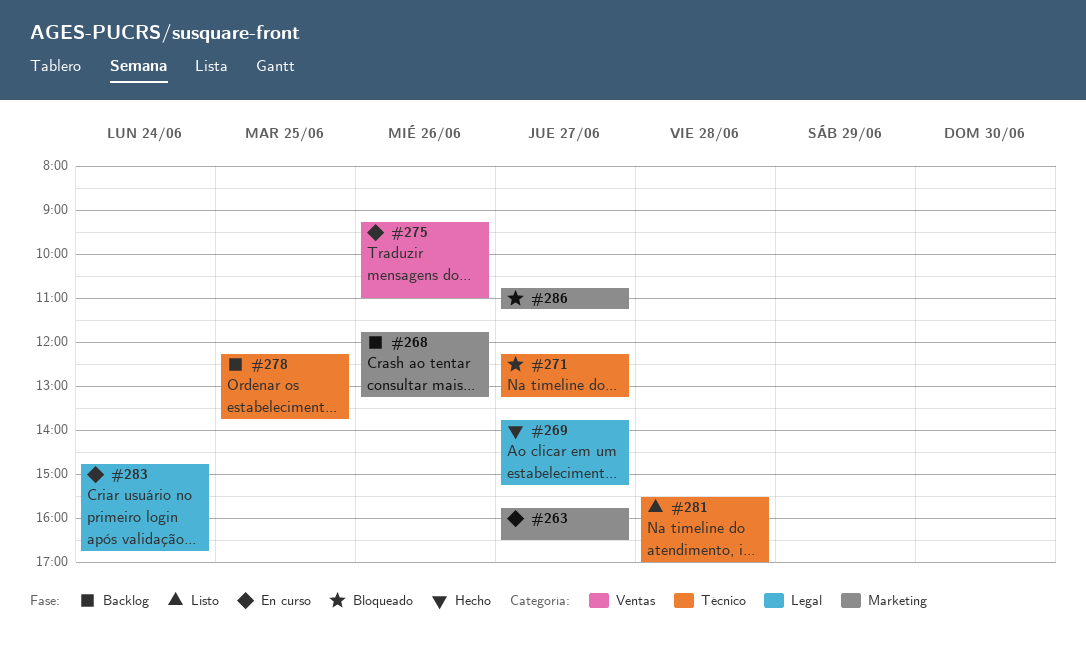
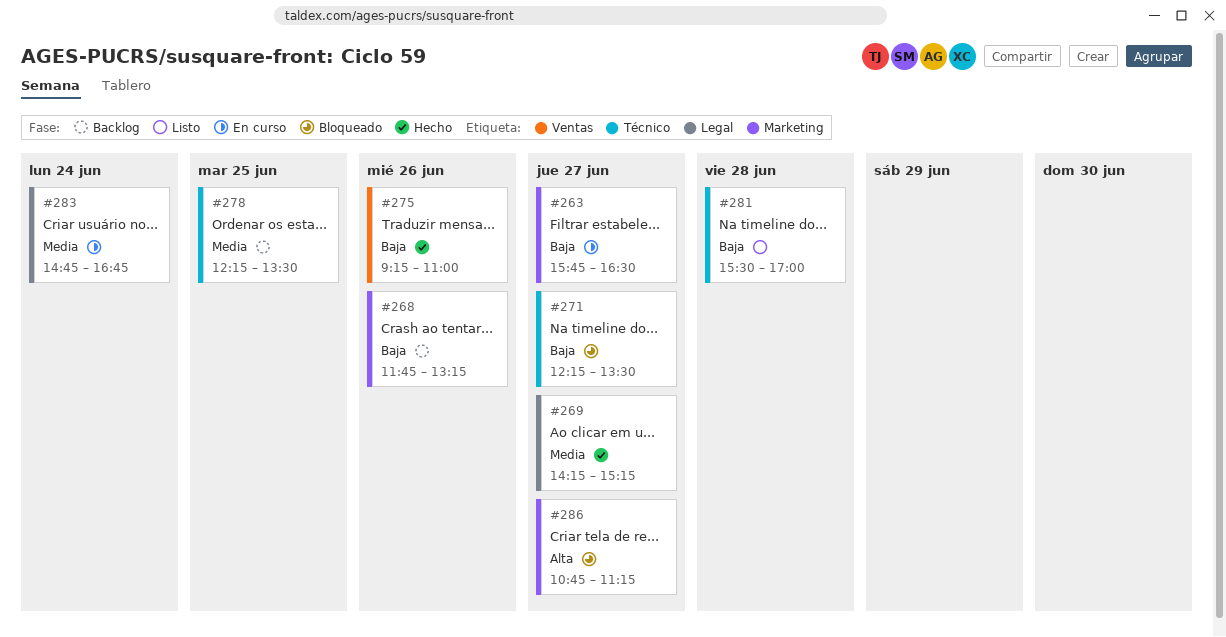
#269, begins: 13:45 -> 14:15
#271, ends: 13:15 -> 13:30
#275, status: En curso -> Hecho
#278, ends: 13:45 -> 13:30

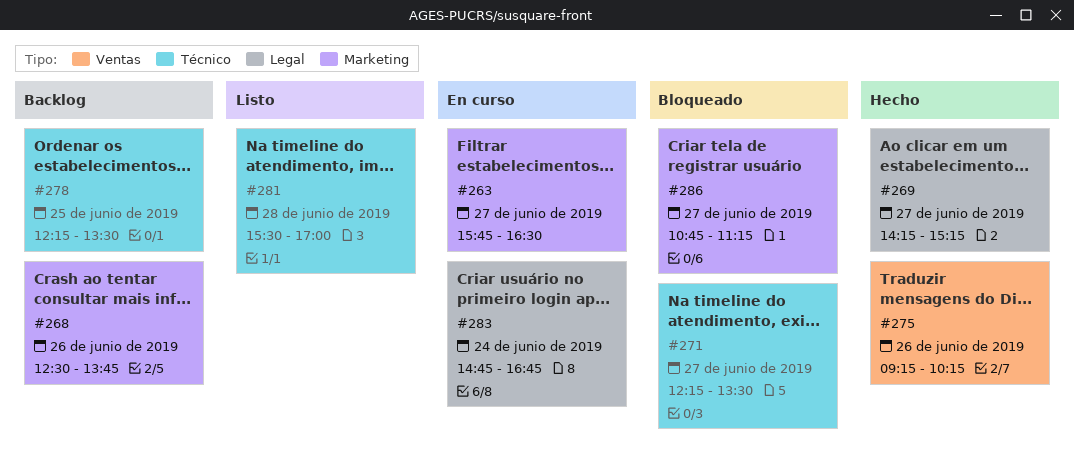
#268, begins: 11:45 -> 12:30
#268, ends: 13:15 -> 13:45
#275, ends: 11:00 -> 10:15

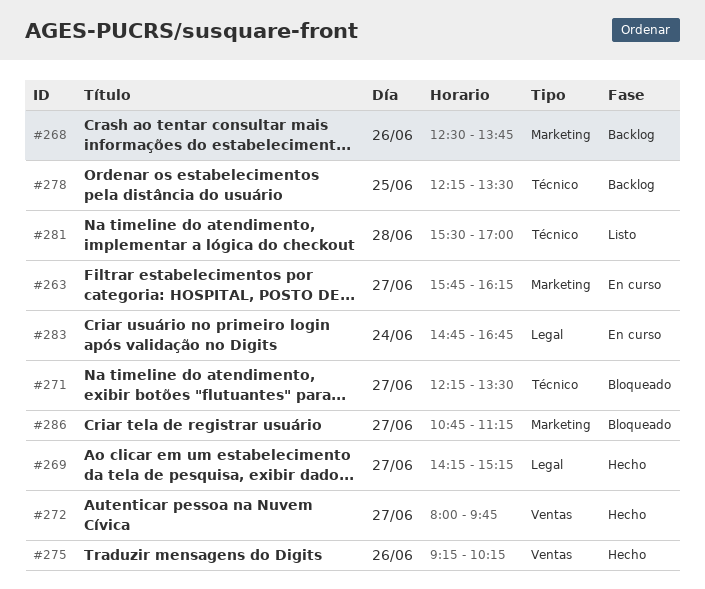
#263, ends: 16:30 -> 16:15
#272: none -> present

